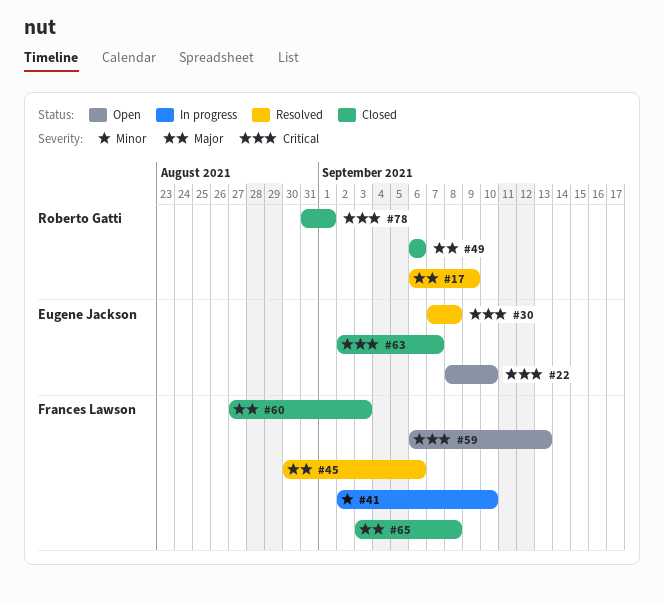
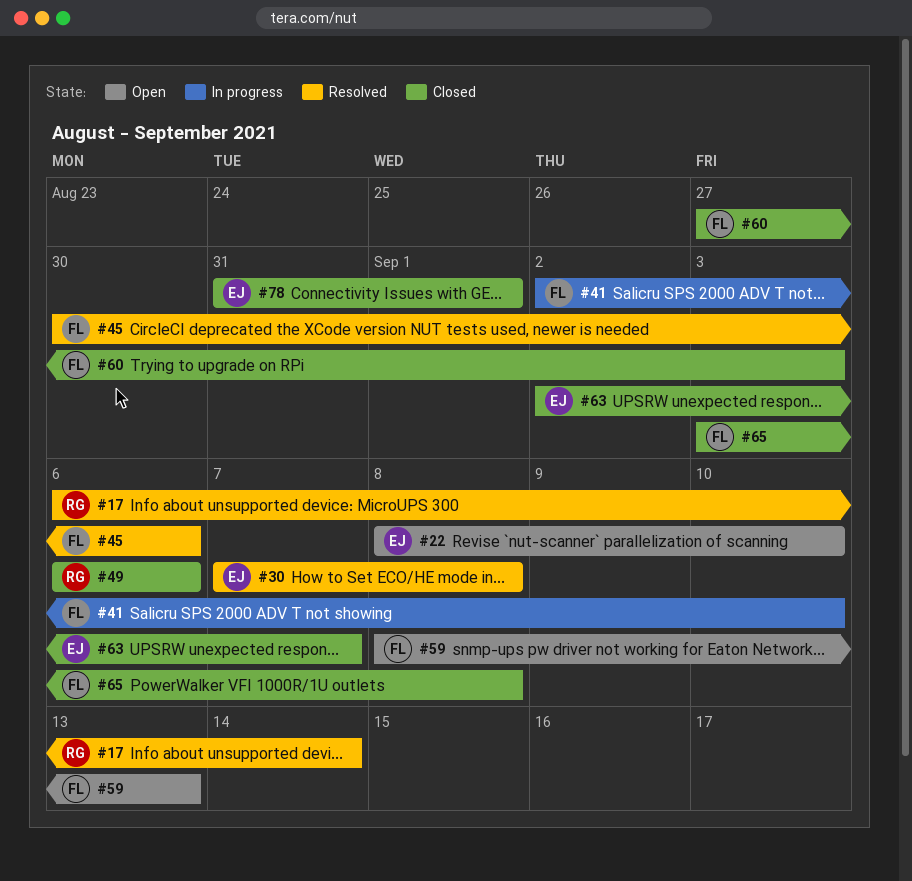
#17, due: Sep 9 -> Sep 14
#59, start: Sep 6 -> Sep 8
#78, owner: Roberto Gatti -> Eugene Jackson

